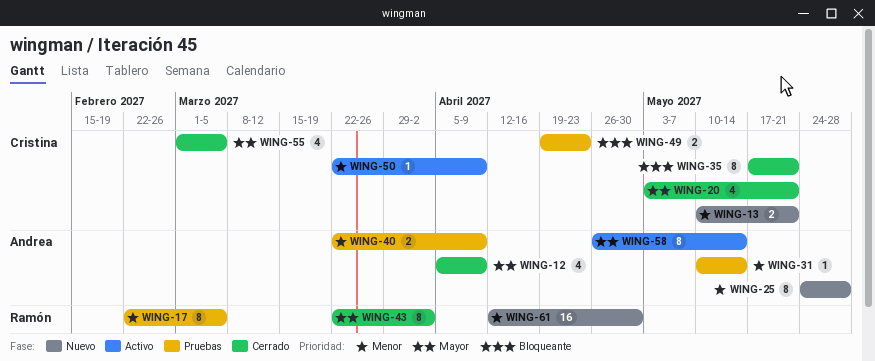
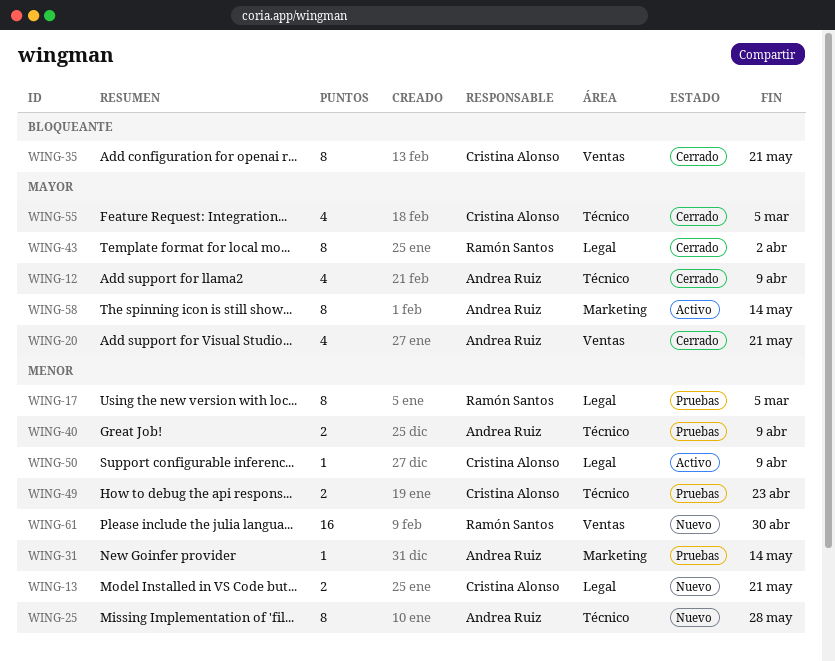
WING-20, owner: Cristina Alonso -> Andrea Ruiz
WING-49, priority: Bloqueante -> Menor

